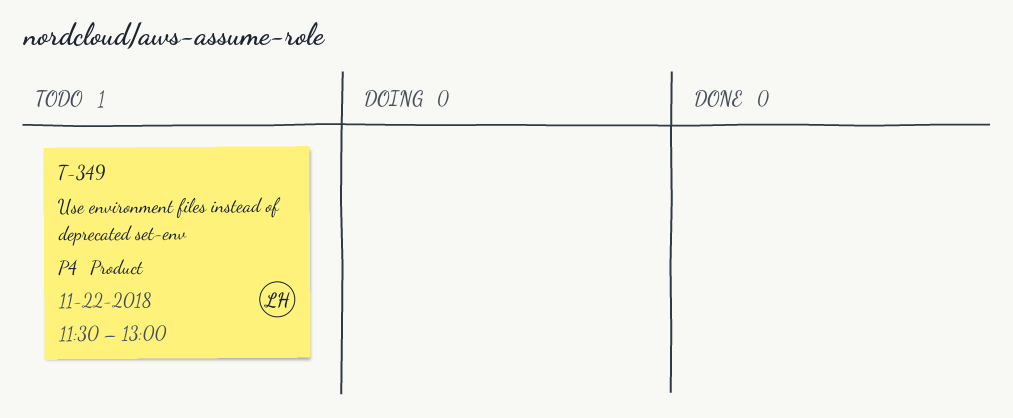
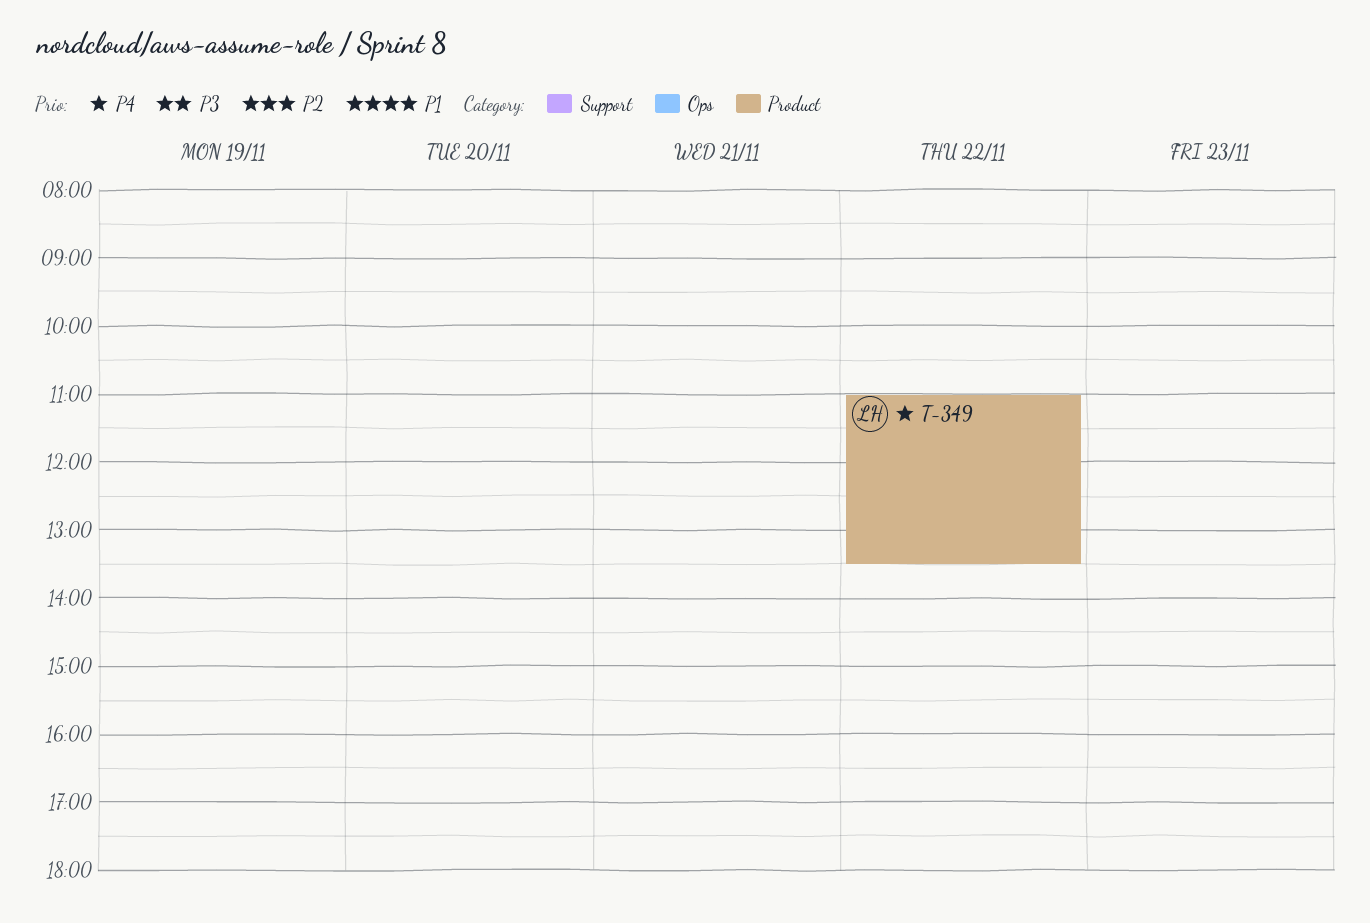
T-349, begins: 11:30 -> 11:00
T-349, ends: 13:00 -> 13:30

